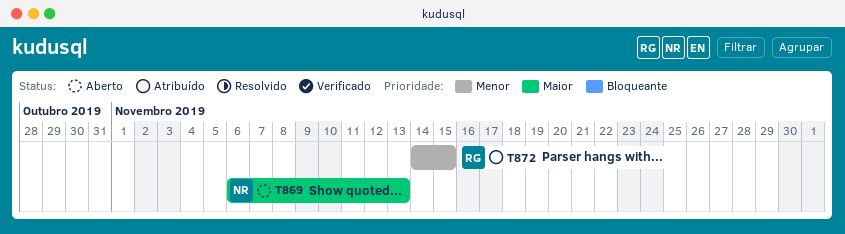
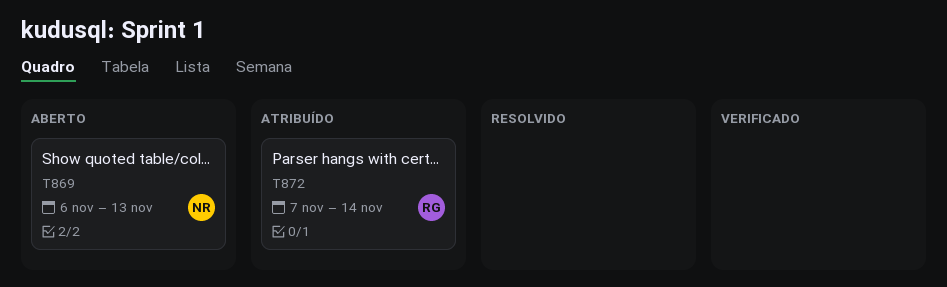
T872, start: Nov 14 -> Nov 7
T872, due: Nov 15 -> Nov 14

